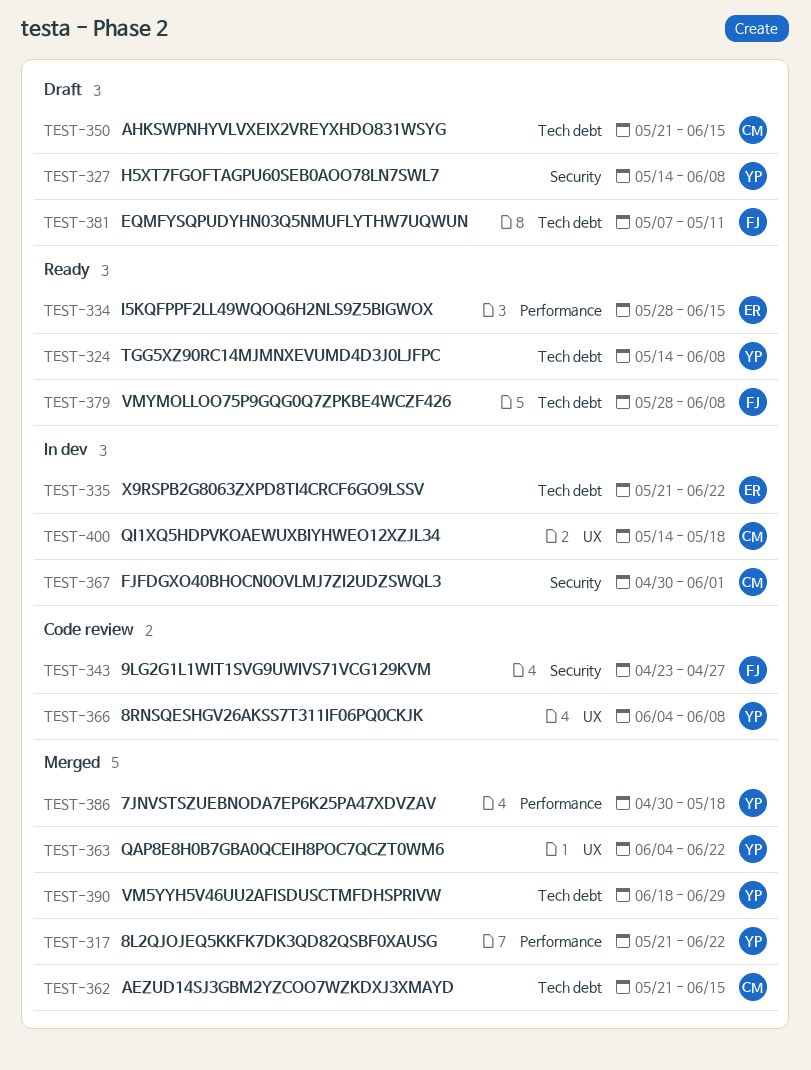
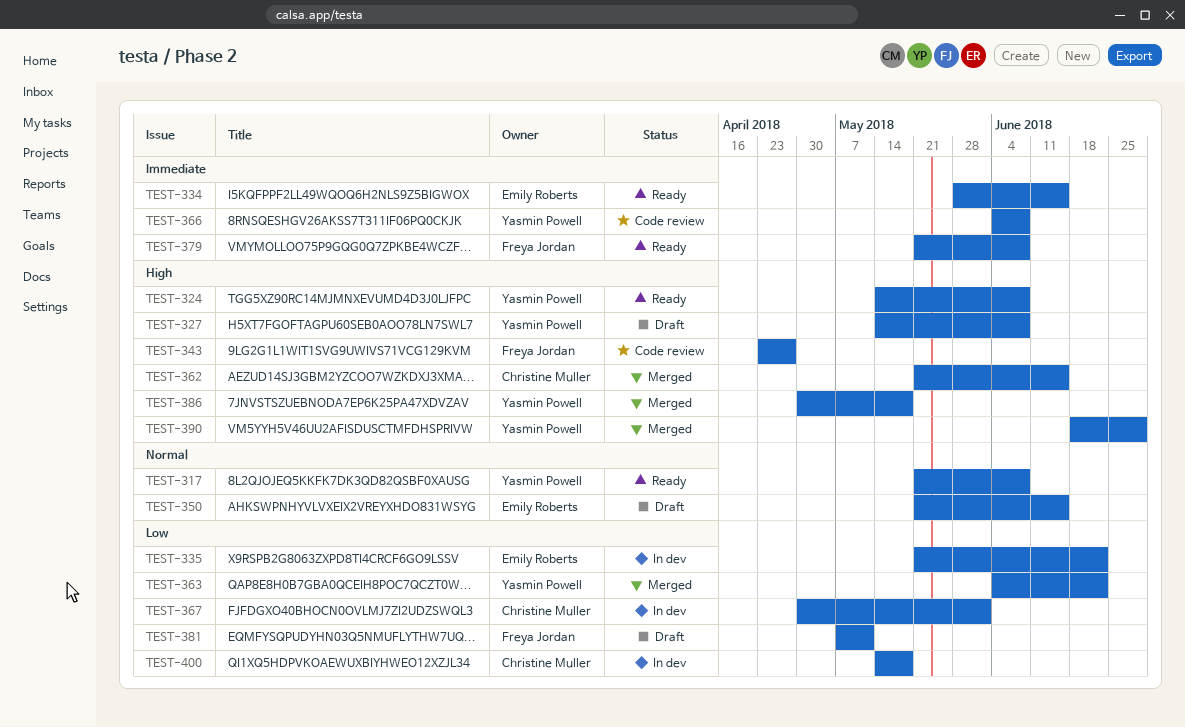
TEST-317, status: Merged -> Ready
TEST-317, due: Jun 22 -> Jun 8
TEST-350, owner: Christine Muller -> Emily Roberts
TEST-379, start: May 28 -> May 21

